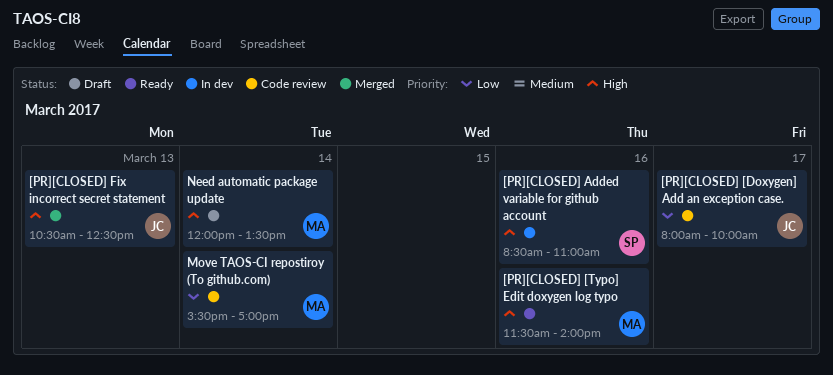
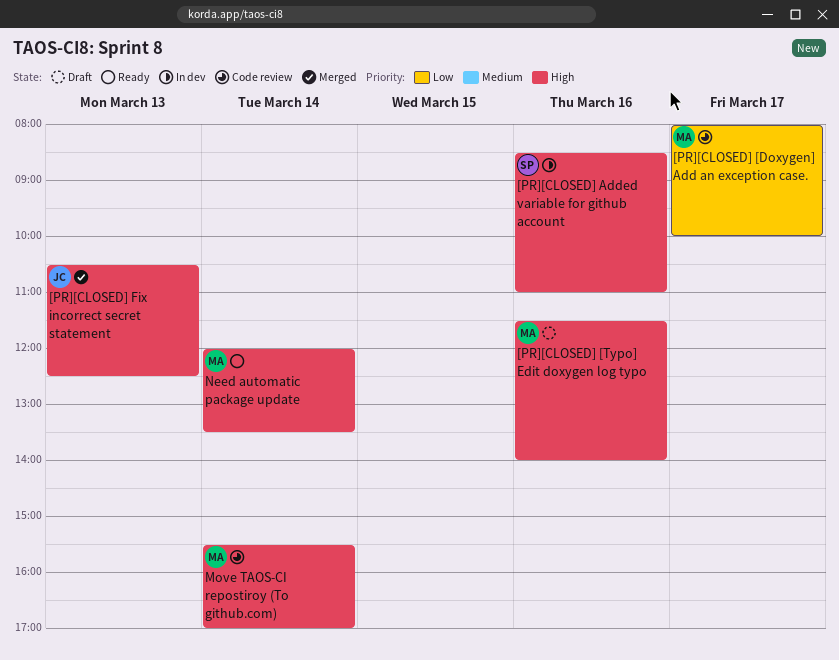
[PR][CLOSED] [Doxygen] Add an exception case., owner: JC -> MA
[PR][CLOSED] [Typo] Edit doxygen log typo, status: Ready -> Draft
Move TAOS-CI repostiroy (To github.com), priority: Low -> High
Need automatic package update, status: Draft -> Ready

